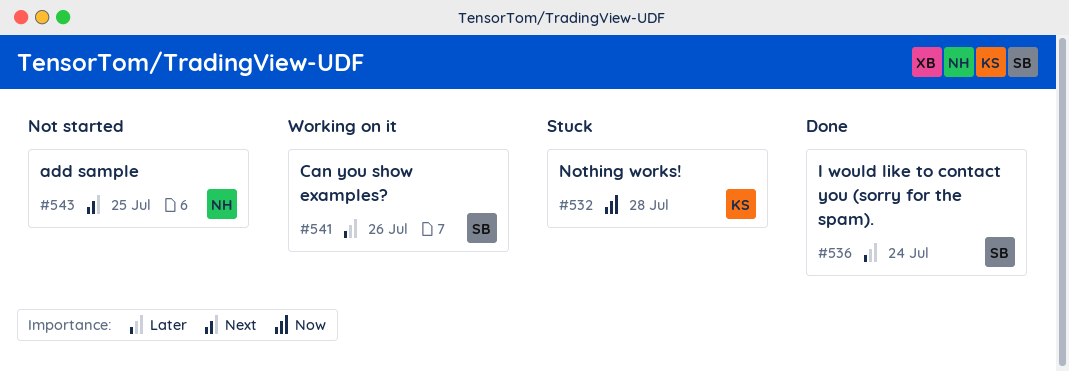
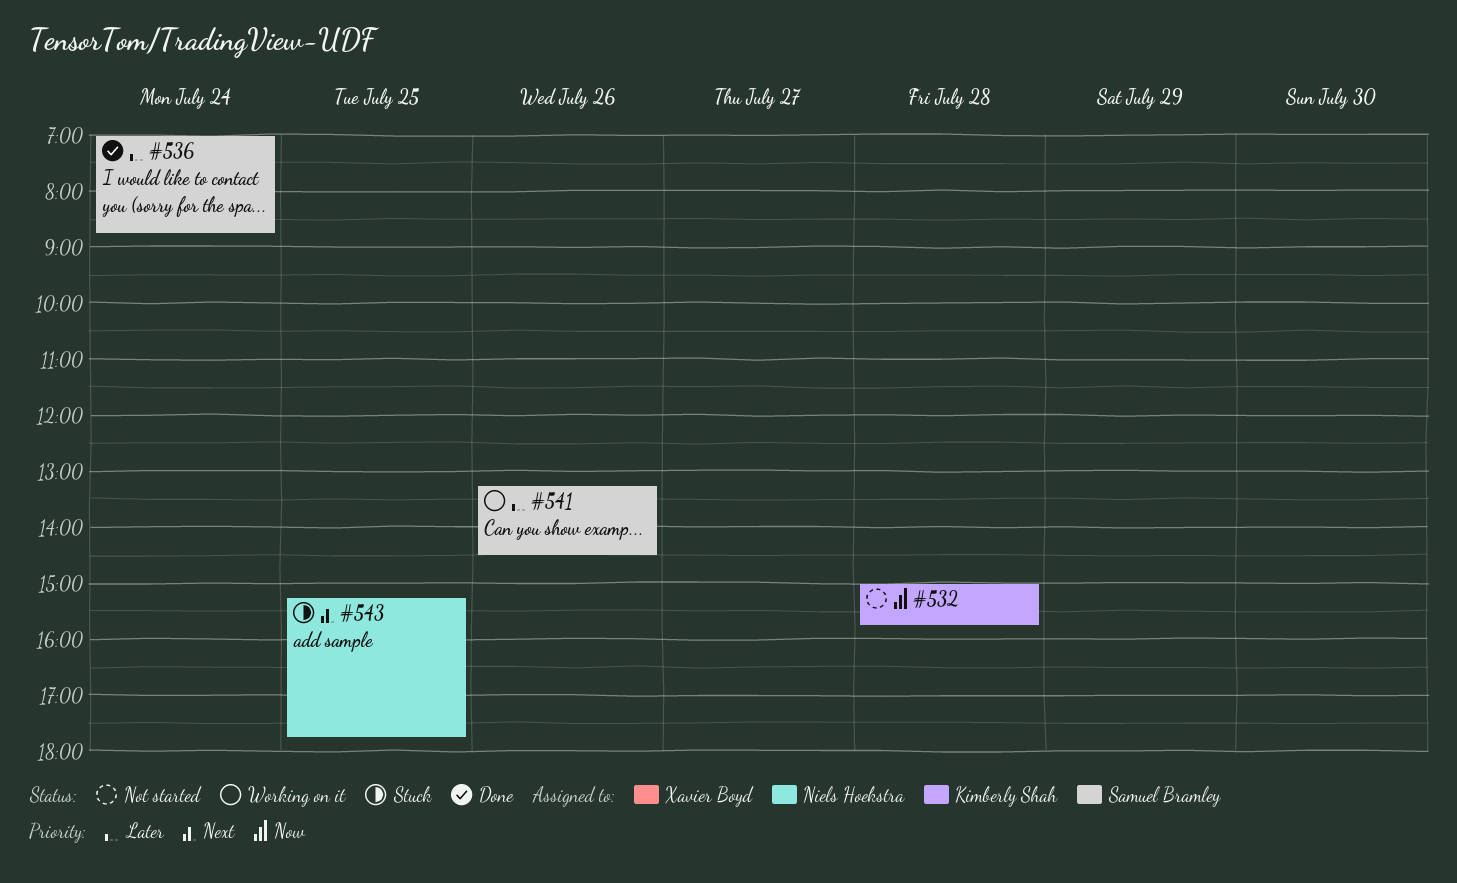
#532, status: Stuck -> Not started
#543, status: Not started -> Stuck

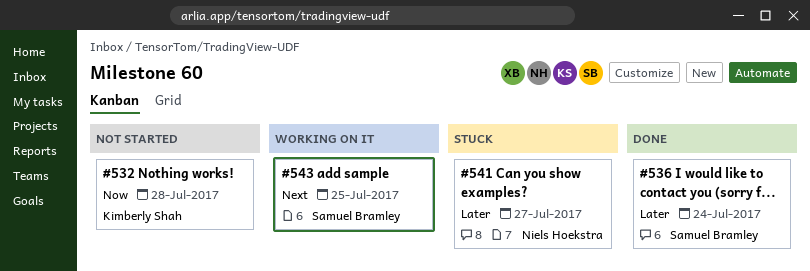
#541, status: Working on it -> Stuck
#541, owner: Samuel Bramley -> Niels Hoekstra
#541, day: Jul 26 -> Jul 27
#543, status: Stuck -> Working on it
#543, owner: Niels Hoekstra -> Samuel Bramley

